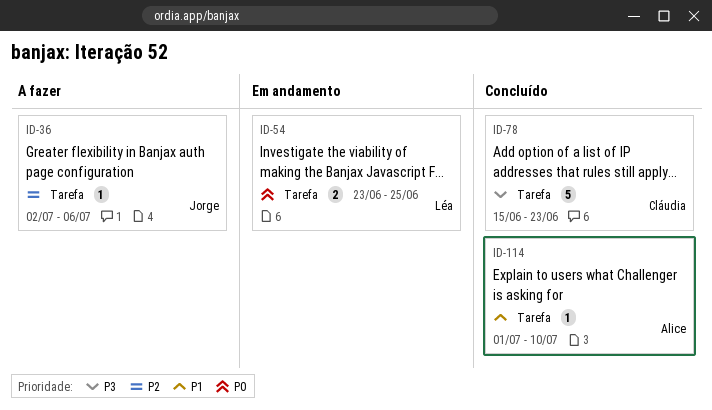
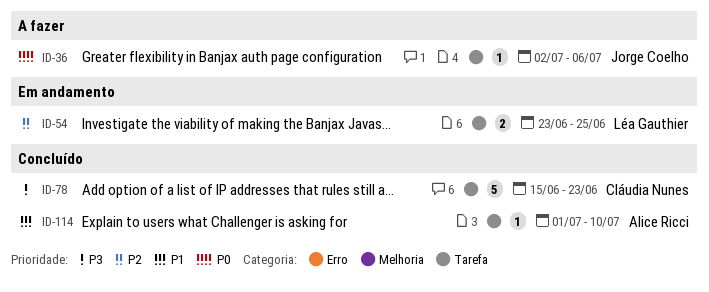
ID-36, priority: P2 -> P0
ID-54, priority: P0 -> P2

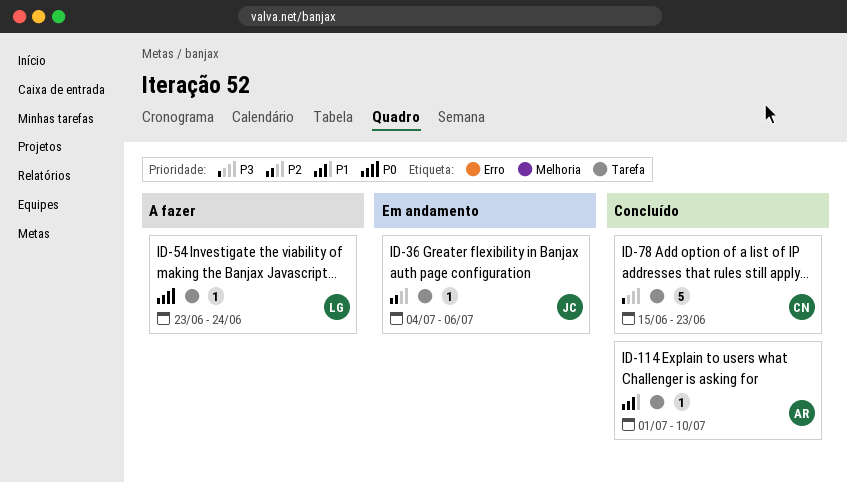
ID-36, status: A fazer -> Em andamento
ID-36, priority: P0 -> P2
ID-36, start: Jul 2 -> Jul 4
ID-54, status: Em andamento -> A fazer
ID-54, priority: P2 -> P0
ID-54, estimate: 2 -> 1
ID-54, due: Jun 25 -> Jun 24

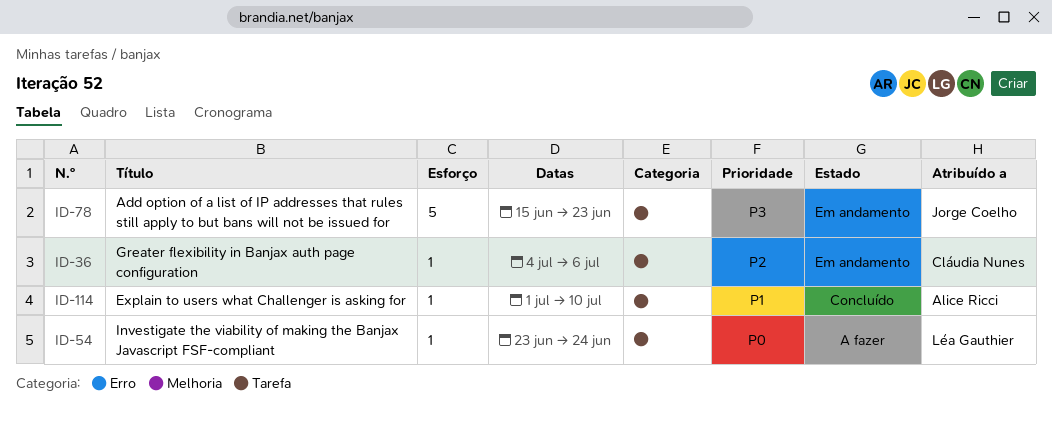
ID-36, owner: Jorge Coelho -> Cláudia Nunes
ID-78, status: Concluído -> Em andamento
ID-78, owner: Cláudia Nunes -> Jorge Coelho

